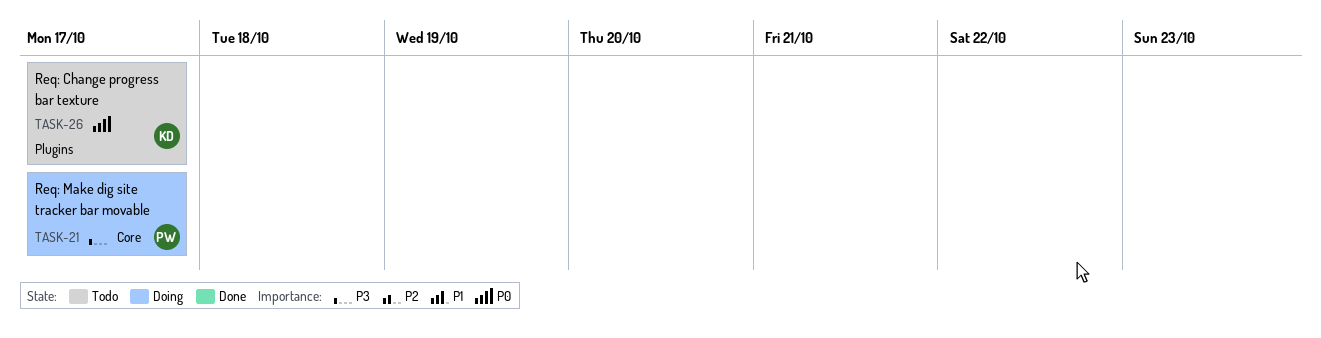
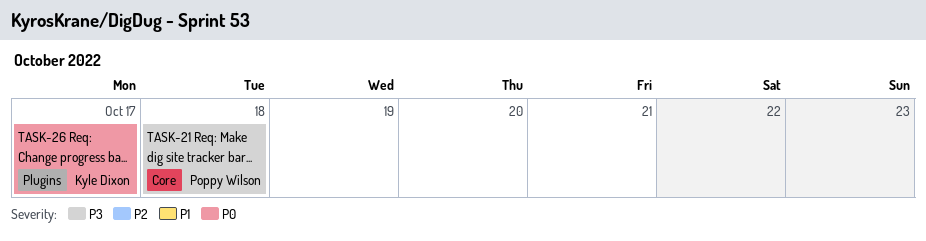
TASK-21, due: Oct 17 -> Oct 18

